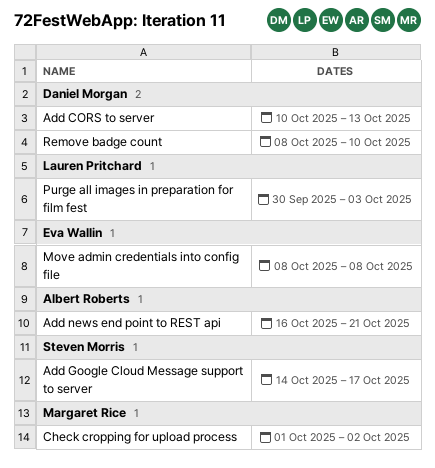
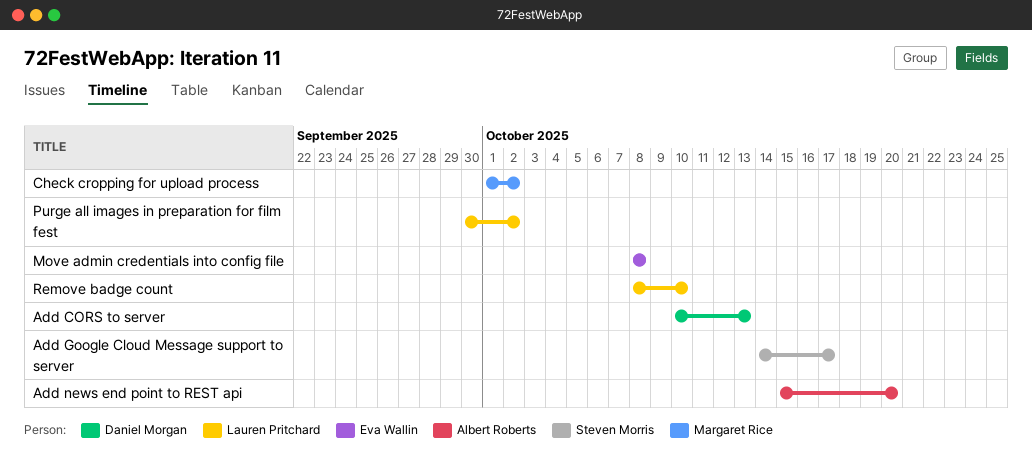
Add news end point to REST api, start: Oct 16 -> Oct 15
Add news end point to REST api, due: Oct 21 -> Oct 20
Purge all images in preparation for film fest, due: Oct 3 -> Oct 2
Remove badge count, owner: Daniel Morgan -> Lauren Pritchard

